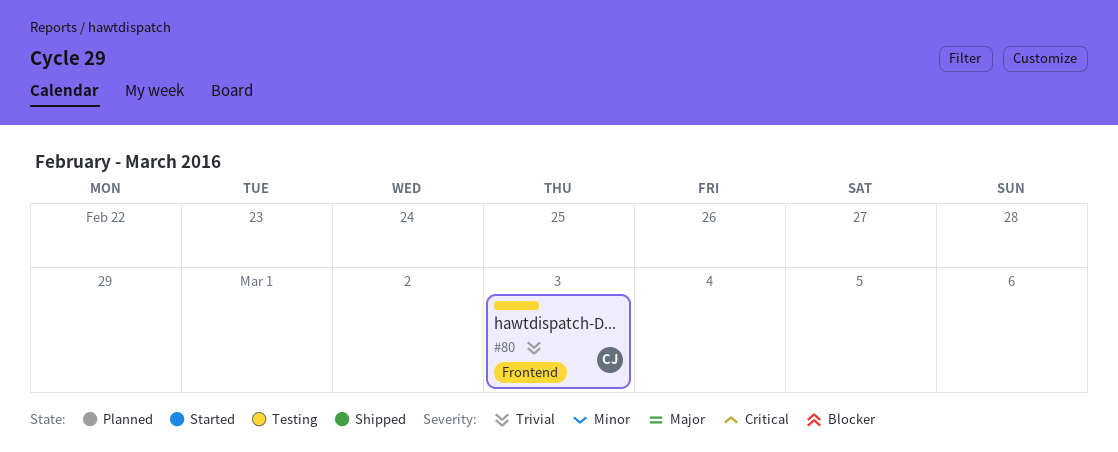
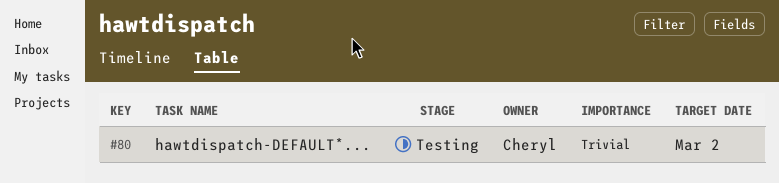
#80, due: Mar 3 -> Mar 2

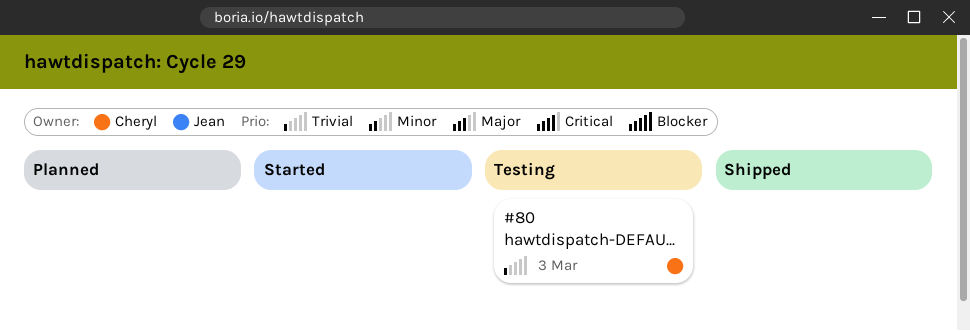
#80, due: Mar 2 -> Mar 3

